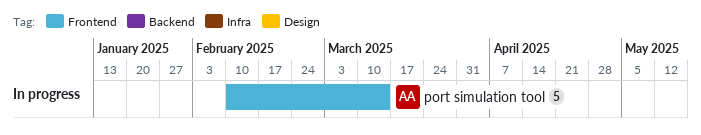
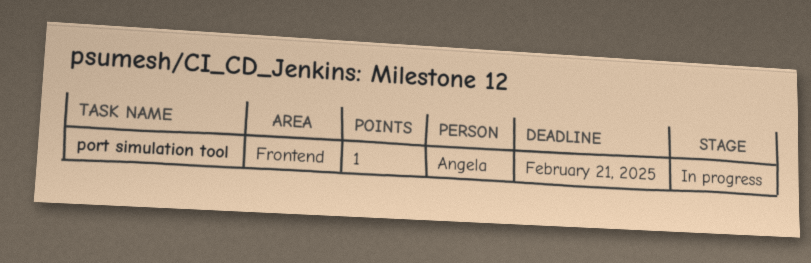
port simulation tool, estimate: 5 -> 1
port simulation tool, due: Mar 14 -> Feb 21

